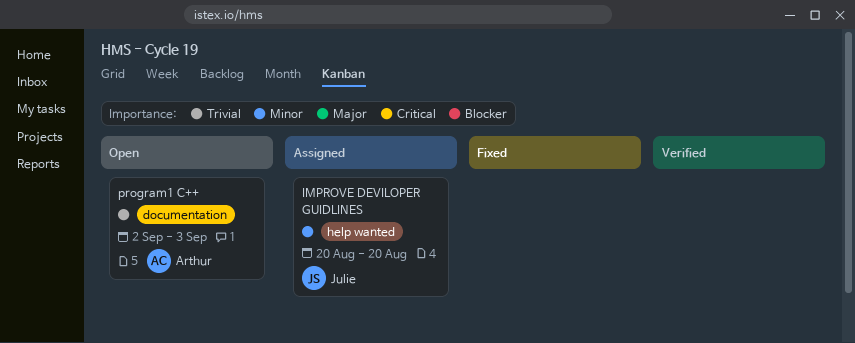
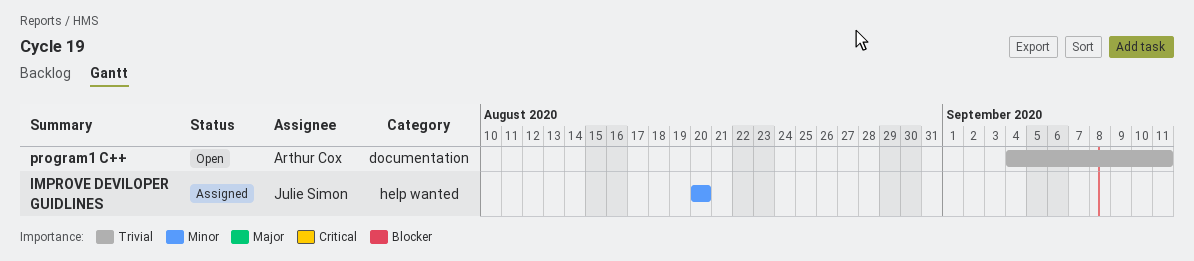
program1 C++, start: Sep 2 -> Sep 4
program1 C++, due: Sep 3 -> Sep 11

